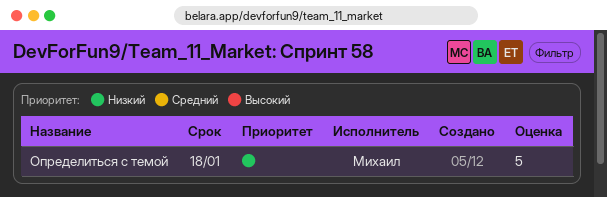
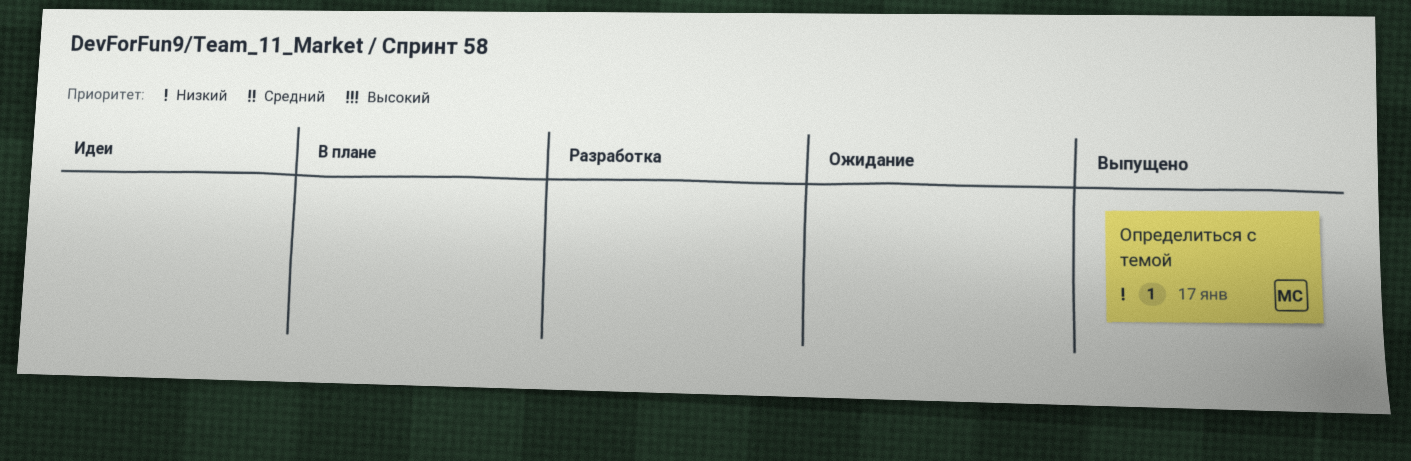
Определиться с темой, estimate: 5 -> 1
Определиться с темой, due: Jan 18 -> Jan 17

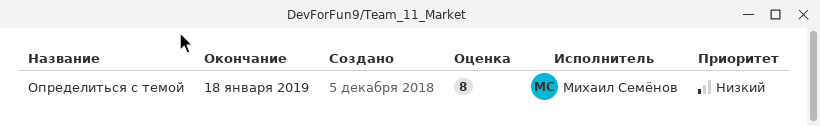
Определиться с темой, estimate: 1 -> 8
Определиться с темой, due: Jan 17 -> Jan 18

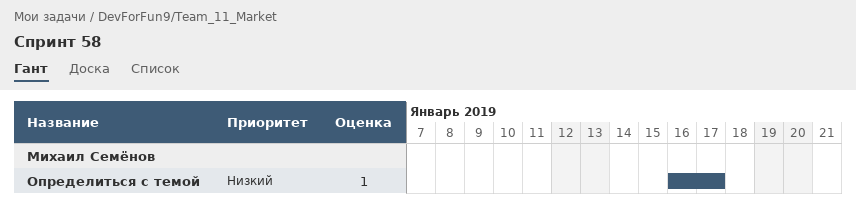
Определиться с темой, estimate: 8 -> 1
Определиться с темой, due: Jan 18 -> Jan 17

